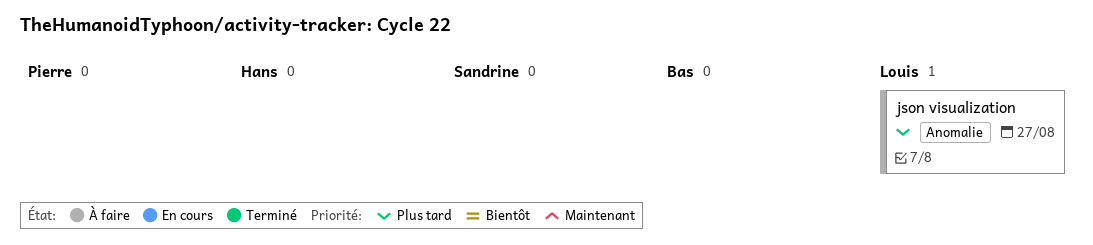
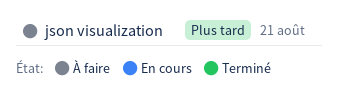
json visualization, due: Aug 27 -> Aug 21

